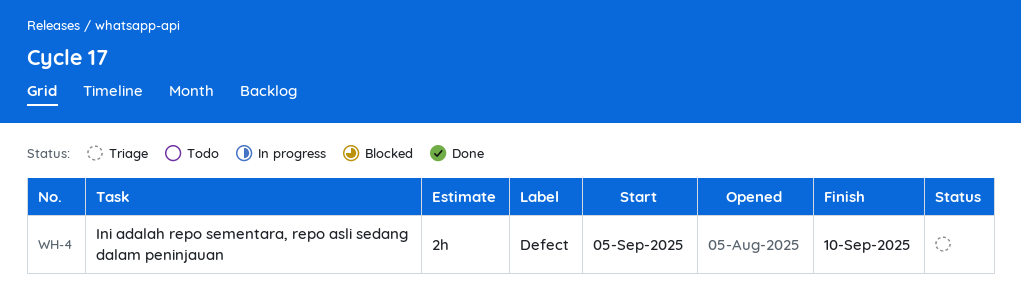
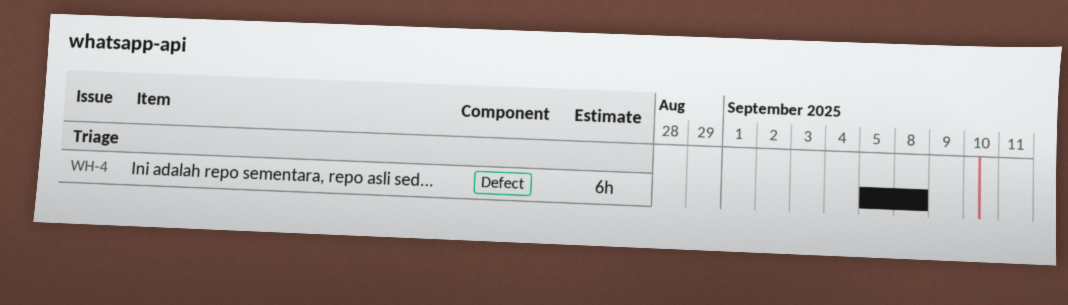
WH-4, estimate: 2h -> 6h
WH-4, due: Sep 10 -> Sep 8

